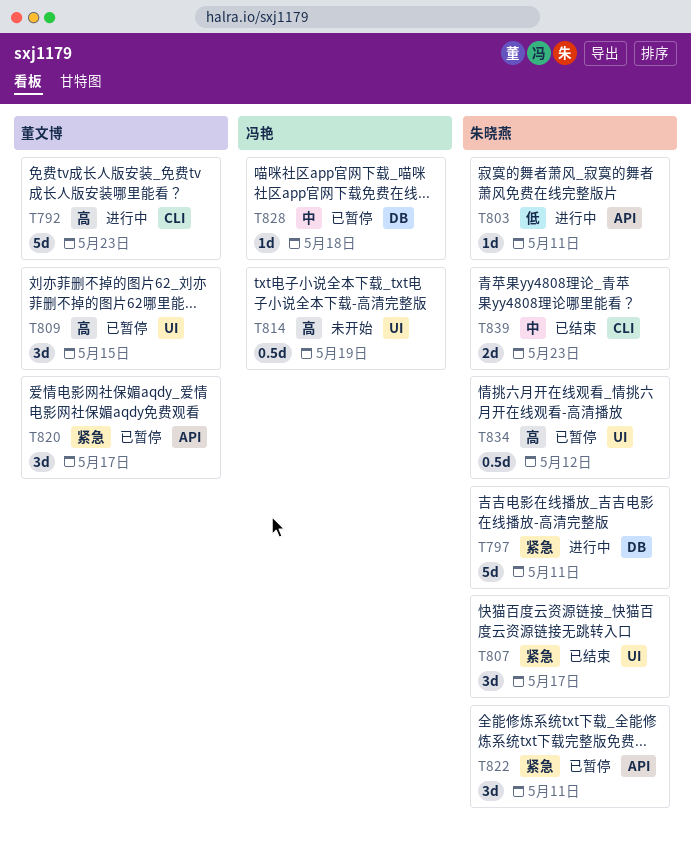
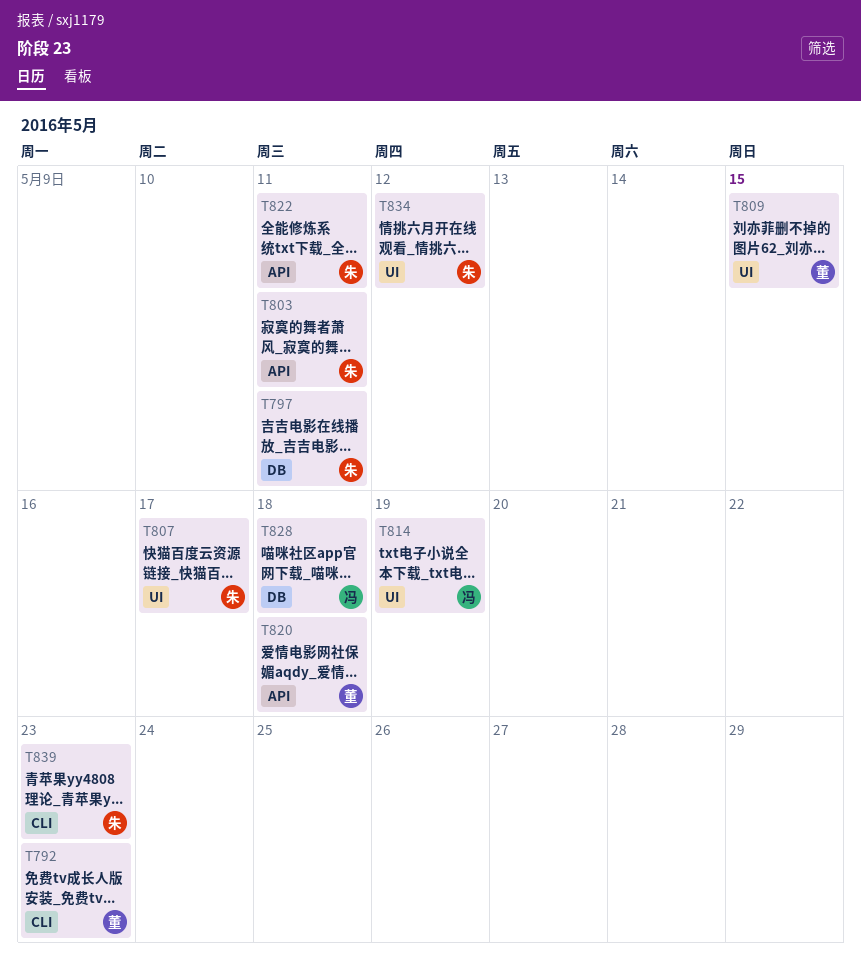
T820, due: May 17 -> May 18

